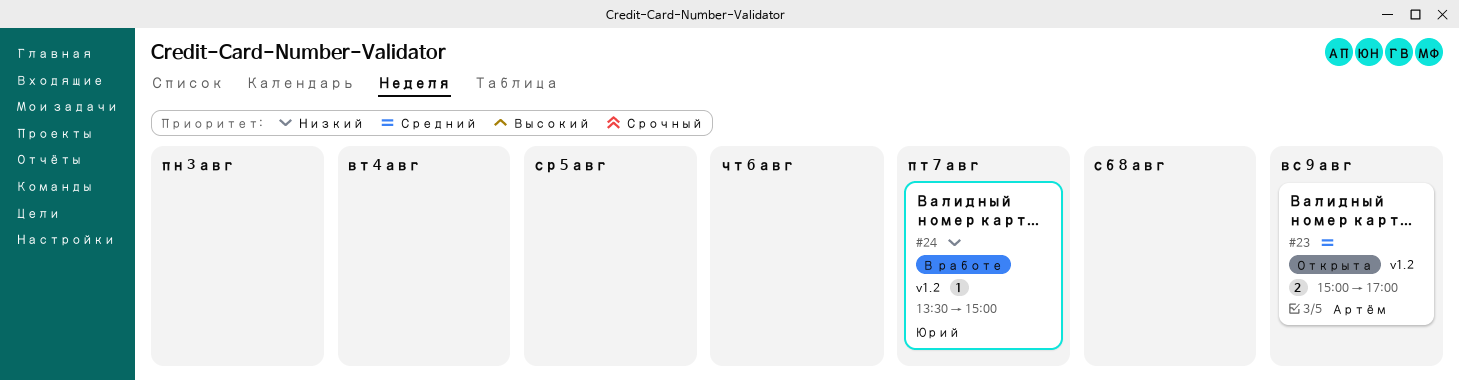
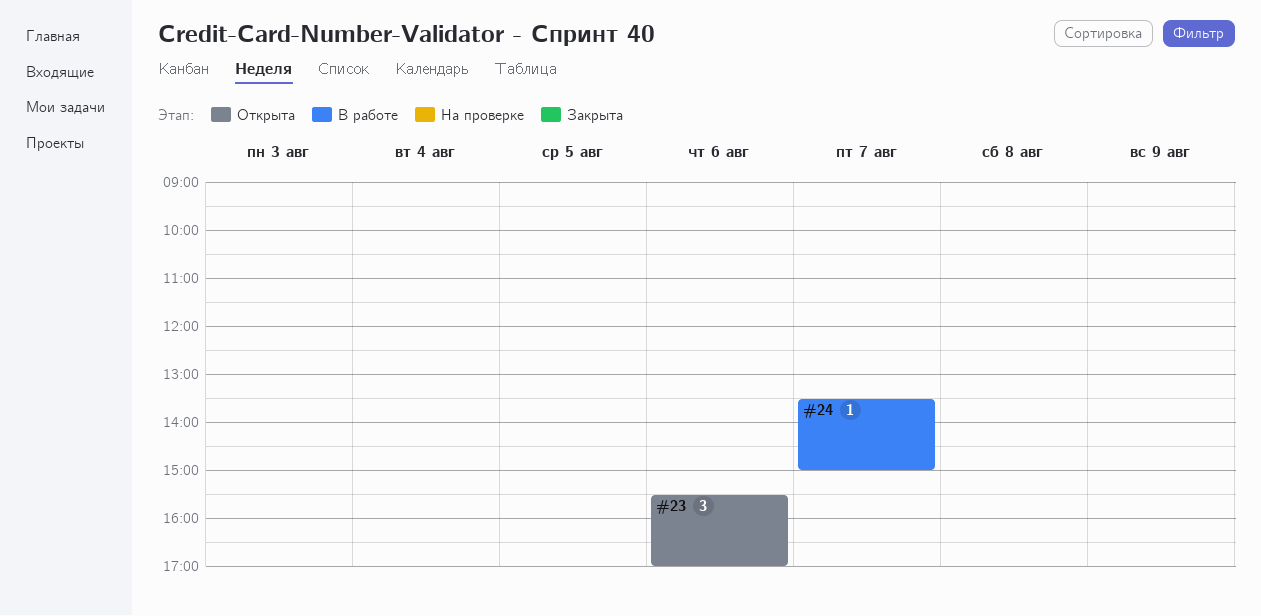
#23, estimate: 2 -> 3
#23, day: Aug 9 -> Aug 6
#23, begins: 15:00 -> 15:30

